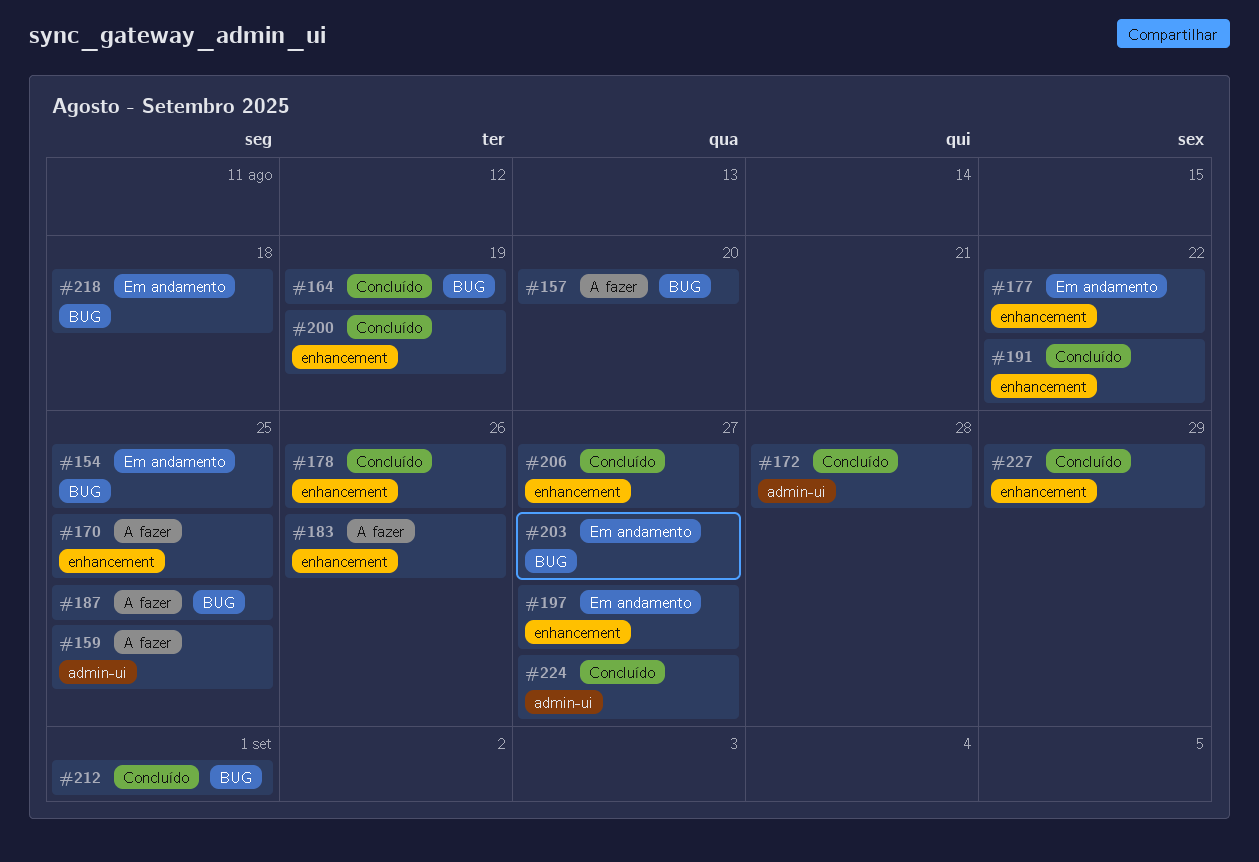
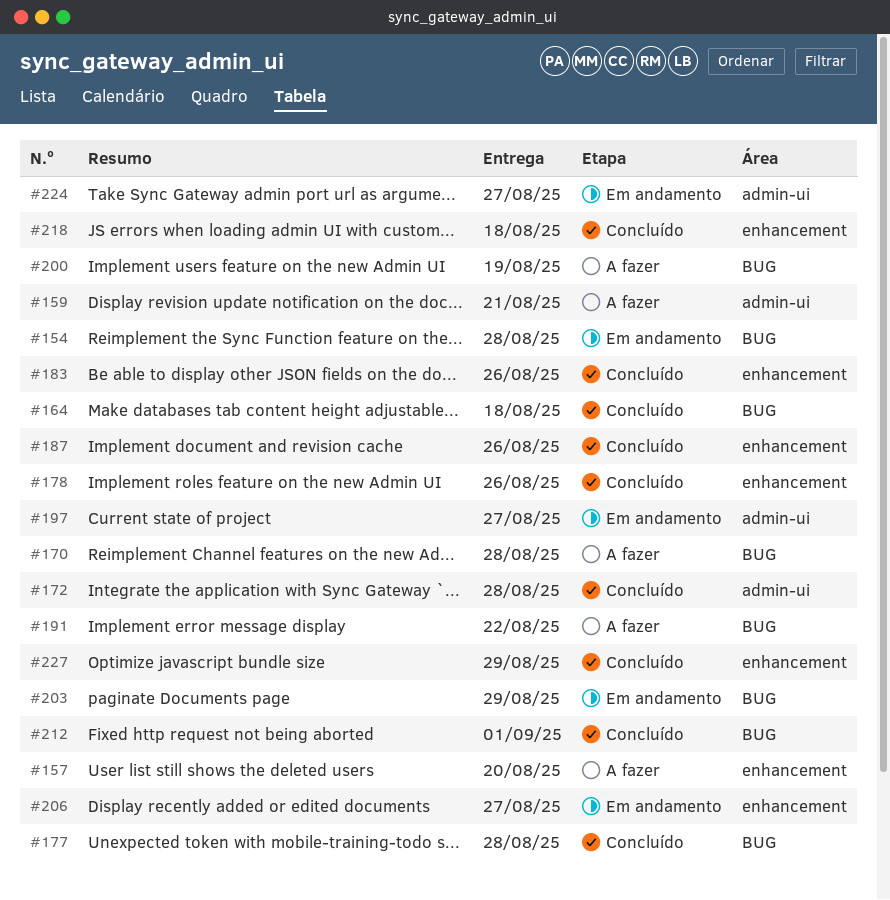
#154, due: Aug 25 -> Aug 28
#157, label: BUG -> enhancement
#159, due: Aug 25 -> Aug 21
#164, due: Aug 19 -> Aug 18
#170, label: enhancement -> BUG
#170, due: Aug 25 -> Aug 28
#177, status: Em andamento -> Concluído
#177, label: enhancement -> BUG
#177, due: Aug 22 -> Aug 28
#183, status: A fazer -> Concluído
#187, status: A fazer -> Concluído
#187, label: BUG -> enhancement
#187, due: Aug 25 -> Aug 26
#191, status: Concluído -> A fazer
#191, label: enhancement -> BUG
#197, label: enhancement -> admin-ui
#200, status: Concluído -> A fazer
#200, label: enhancement -> BUG
#203, due: Aug 27 -> Aug 29
#206, status: Concluído -> Em andamento
#218, status: Em andamento -> Concluído
#218, label: BUG -> enhancement
#224, status: Concluído -> Em andamento

